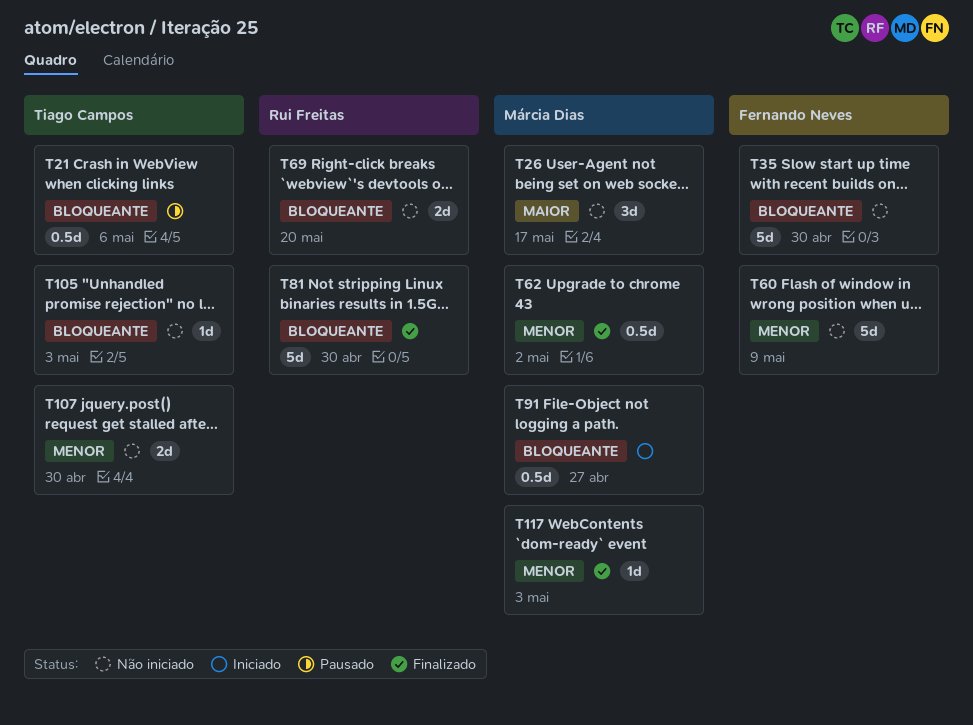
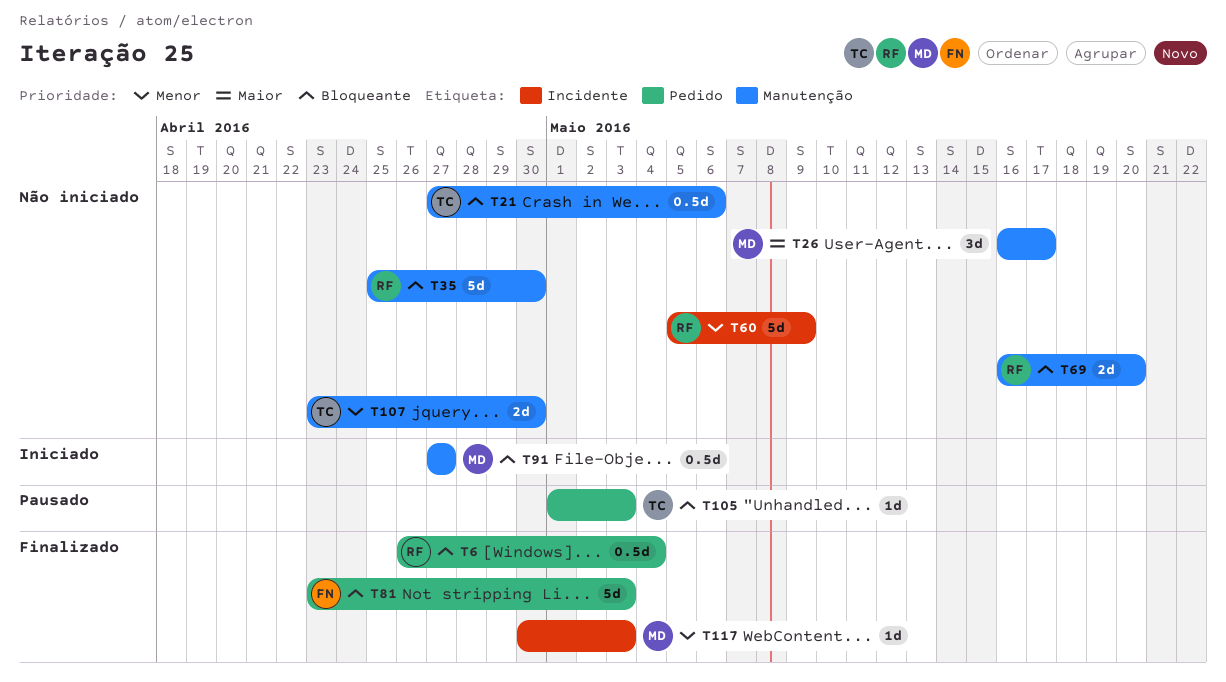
T6: none -> present
T21, status: Pausado -> Não iniciado
T35, owner: Fernando Neves -> Rui Freitas
T60, owner: Fernando Neves -> Rui Freitas
T62: present -> none
T81, owner: Rui Freitas -> Fernando Neves
T81, due: Apr 30 -> May 3
T105, status: Não iniciado -> Pausado

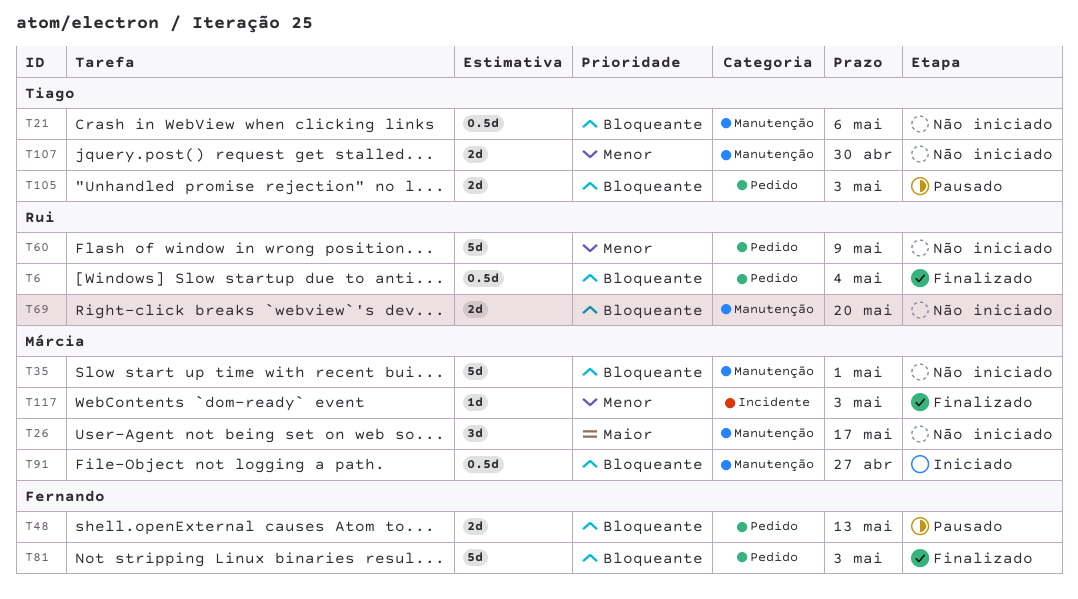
T35, owner: Rui -> Márcia
T35, due: Apr 30 -> May 1
T48: none -> present
T60, label: Incidente -> Pedido
T105, estimate: 1d -> 2d

